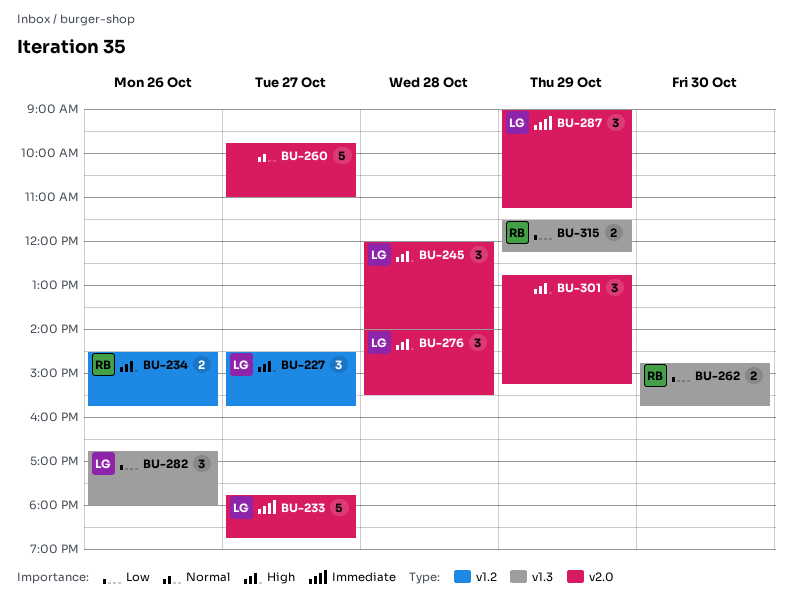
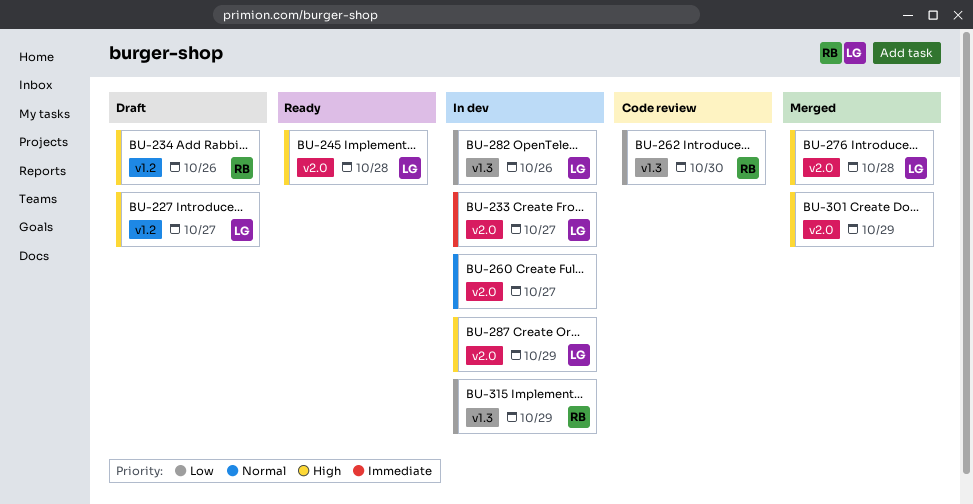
BU-287, priority: Immediate -> High

